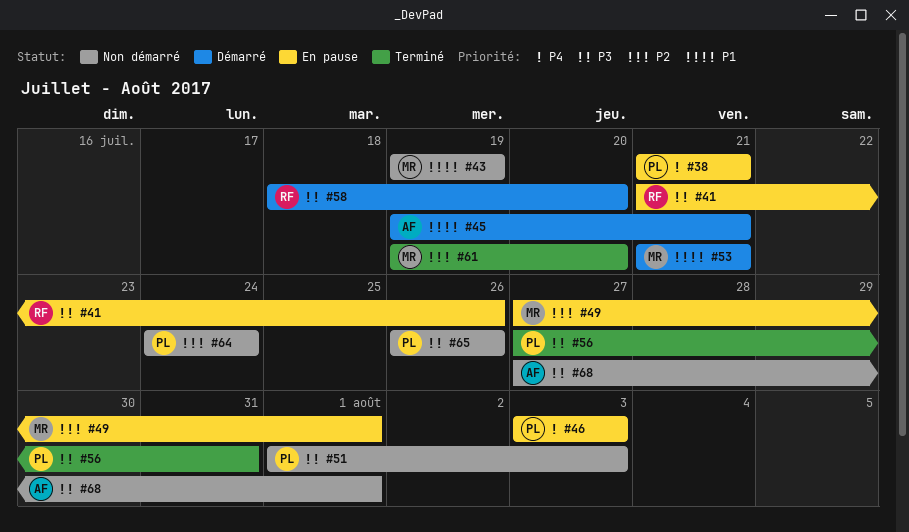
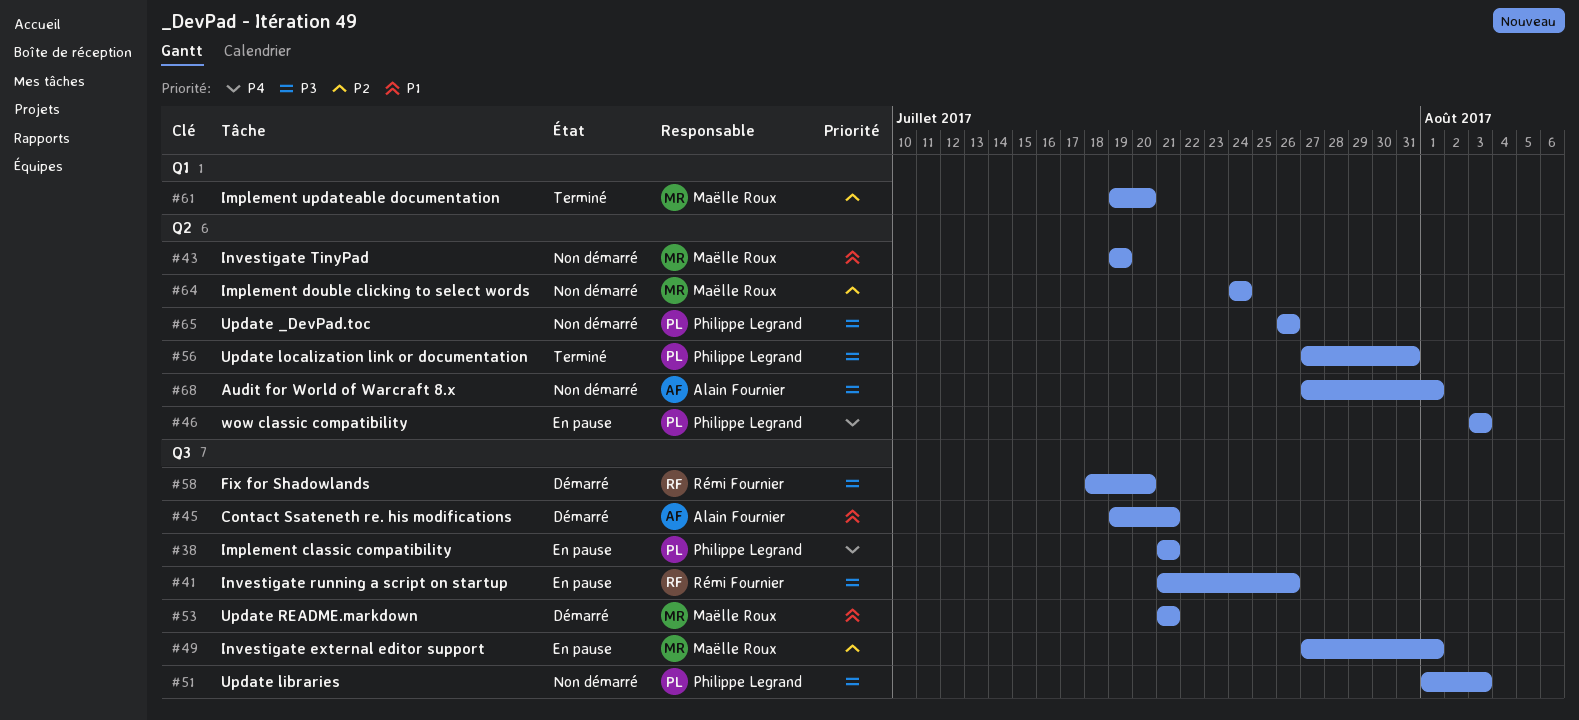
#64, owner: Philippe Legrand -> Maëlle Roux

